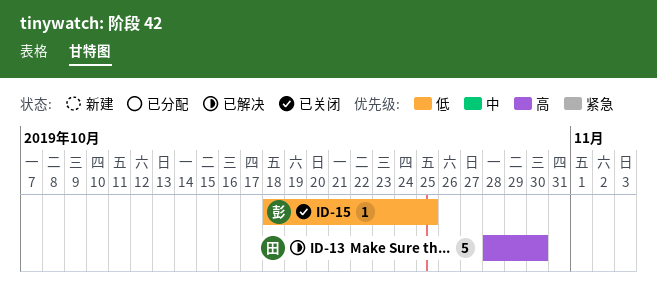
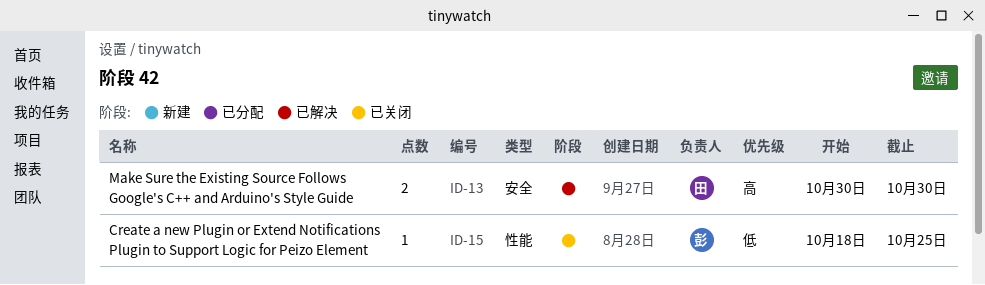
ID-13, estimate: 5 -> 2
ID-13, start: Oct 28 -> Oct 30

